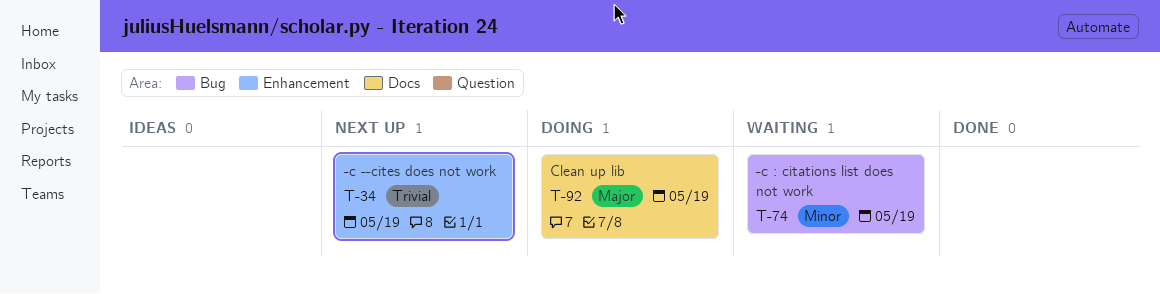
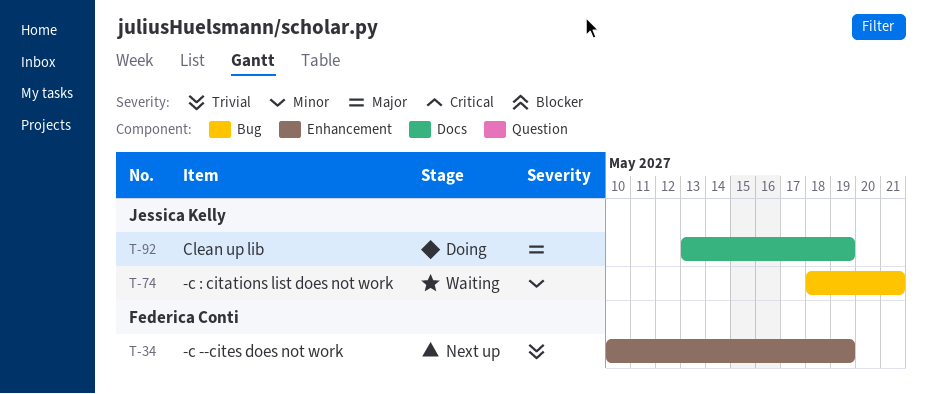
T-74, due: May 19 -> May 21

